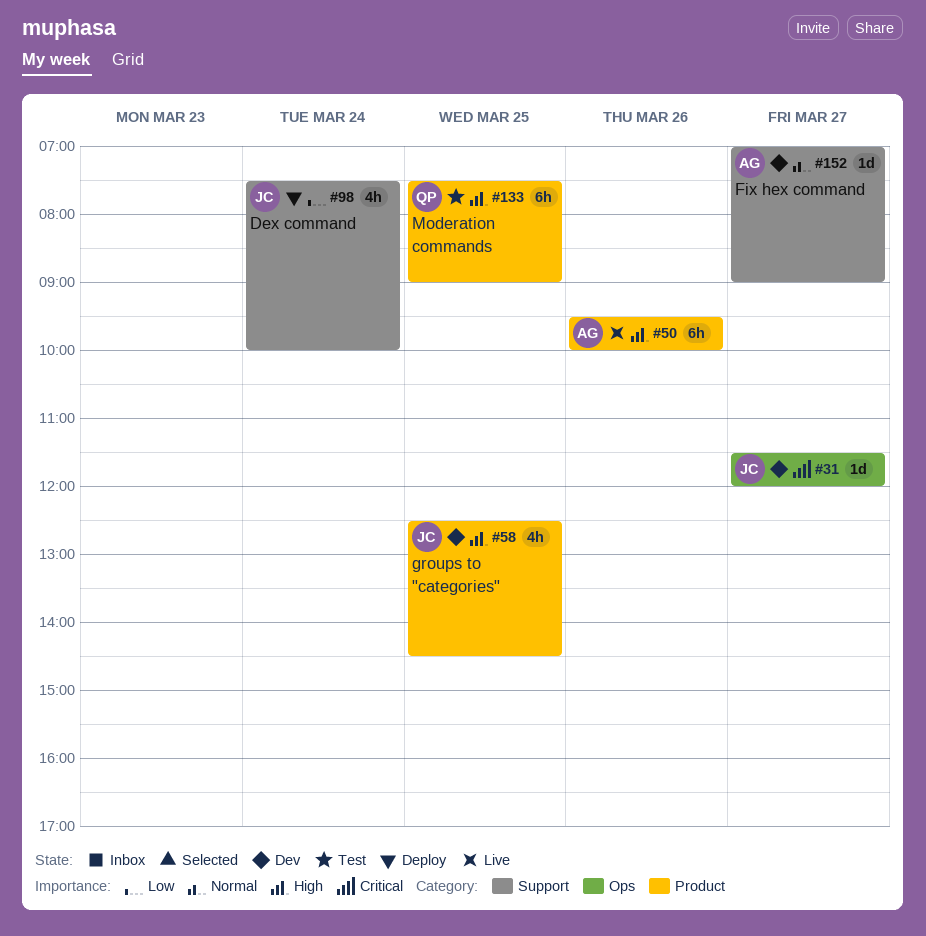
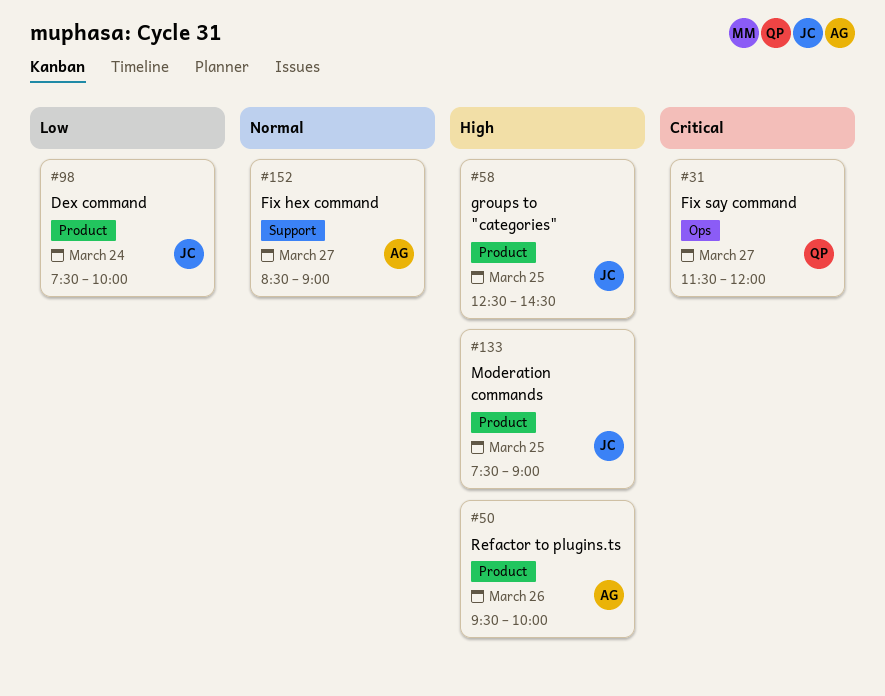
#31, owner: JC -> QP
#98, label: Support -> Product
#133, owner: QP -> JC
#152, begins: 07:00 -> 08:30

